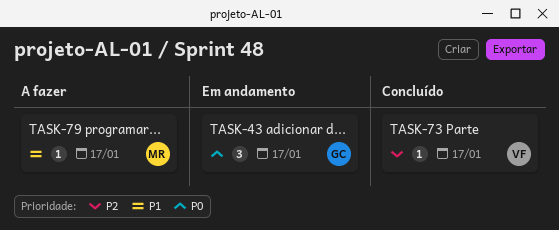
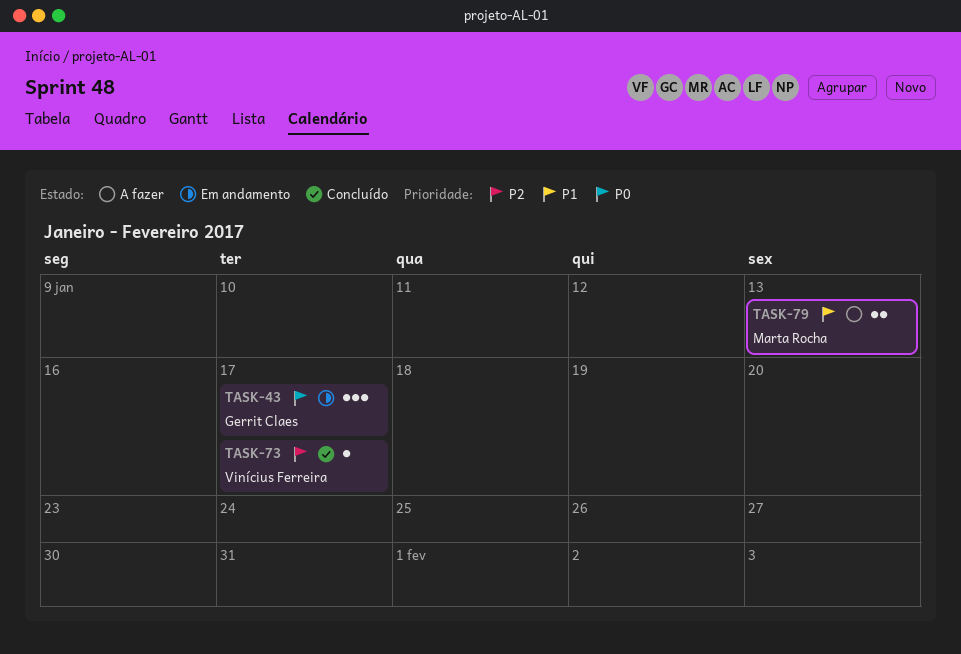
TASK-79, estimate: 1 -> 2
TASK-79, due: Jan 17 -> Jan 13

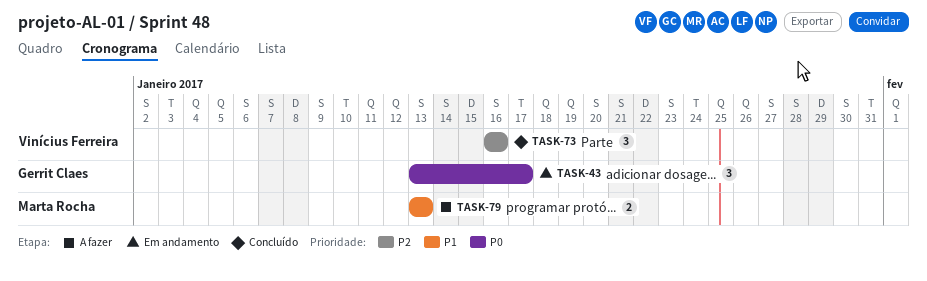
TASK-73, estimate: 1 -> 3
TASK-73, due: Jan 17 -> Jan 16

